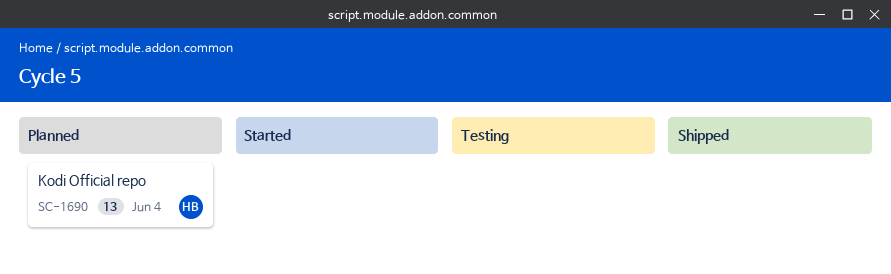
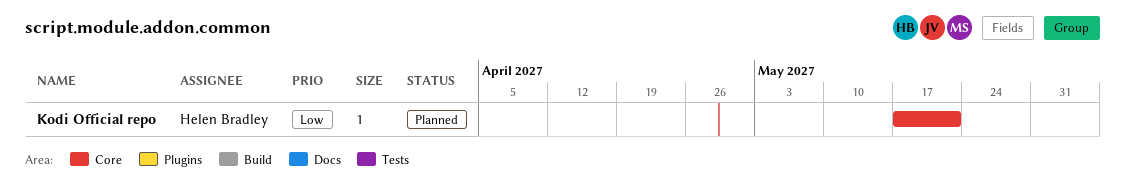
Kodi Official repo, estimate: 13 -> 1
Kodi Official repo, due: Jun 4 -> May 21

